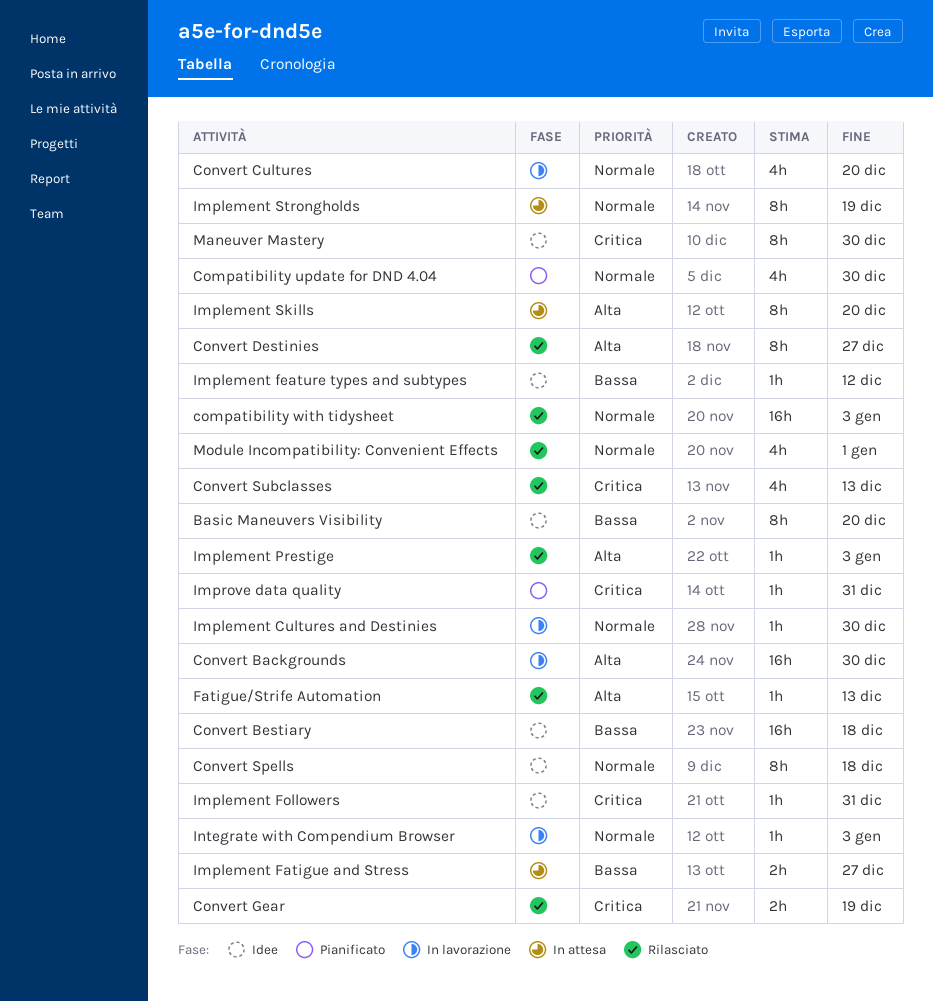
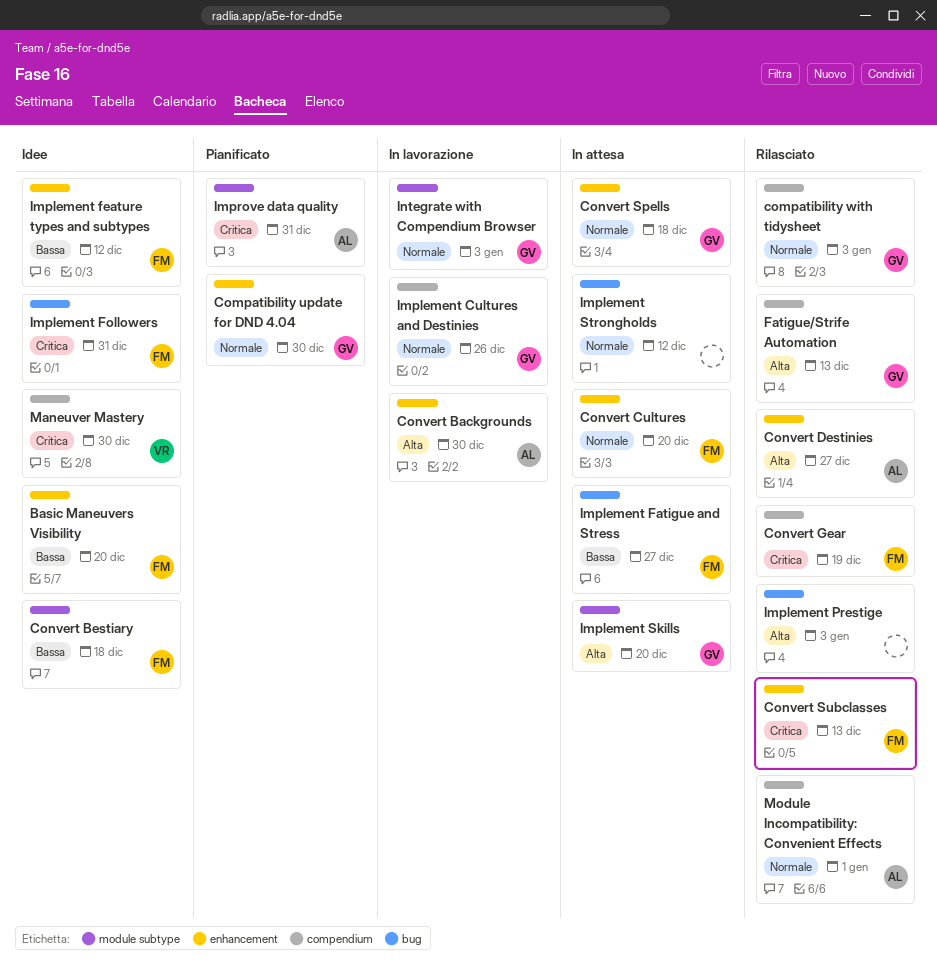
Convert Cultures, status: In lavorazione -> In attesa
Convert Spells, status: Idee -> In attesa
Implement Cultures and Destinies, due: Dec 30 -> Dec 26
Implement Strongholds, due: Dec 19 -> Dec 12

